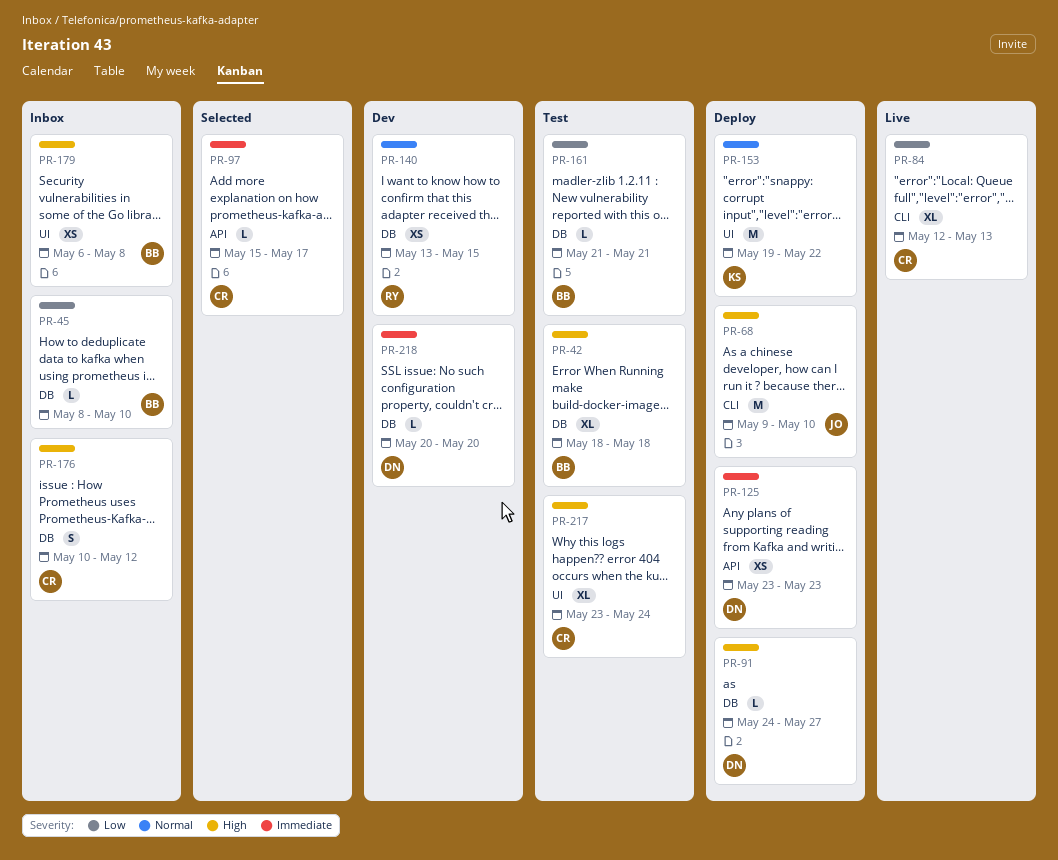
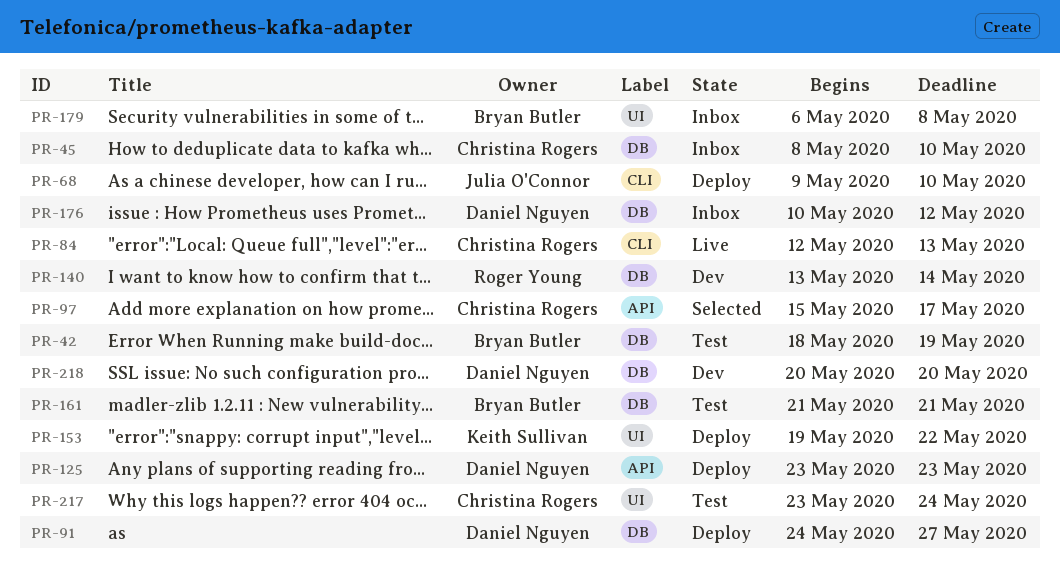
PR-42, due: May 18 -> May 19
PR-45, owner: Bryan Butler -> Christina Rogers
PR-140, due: May 15 -> May 14
PR-176, owner: Christina Rogers -> Daniel Nguyen

